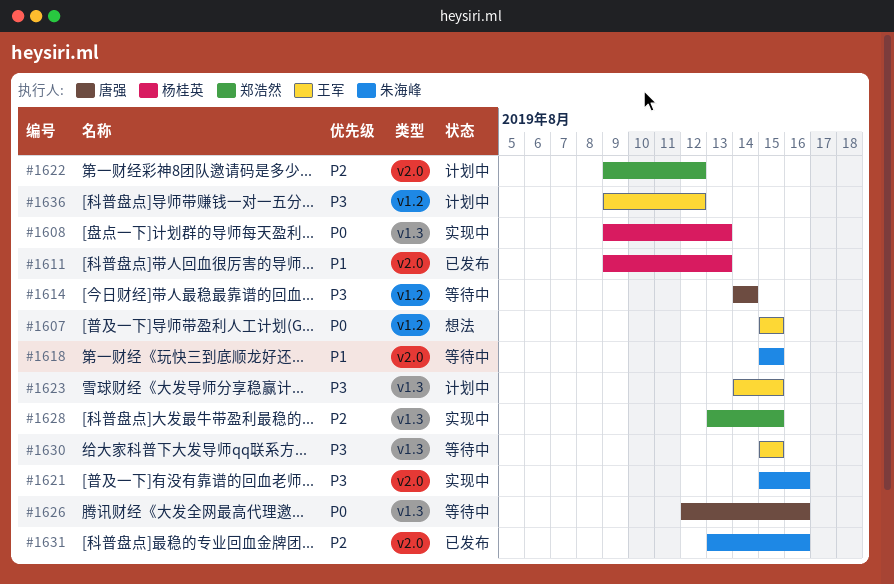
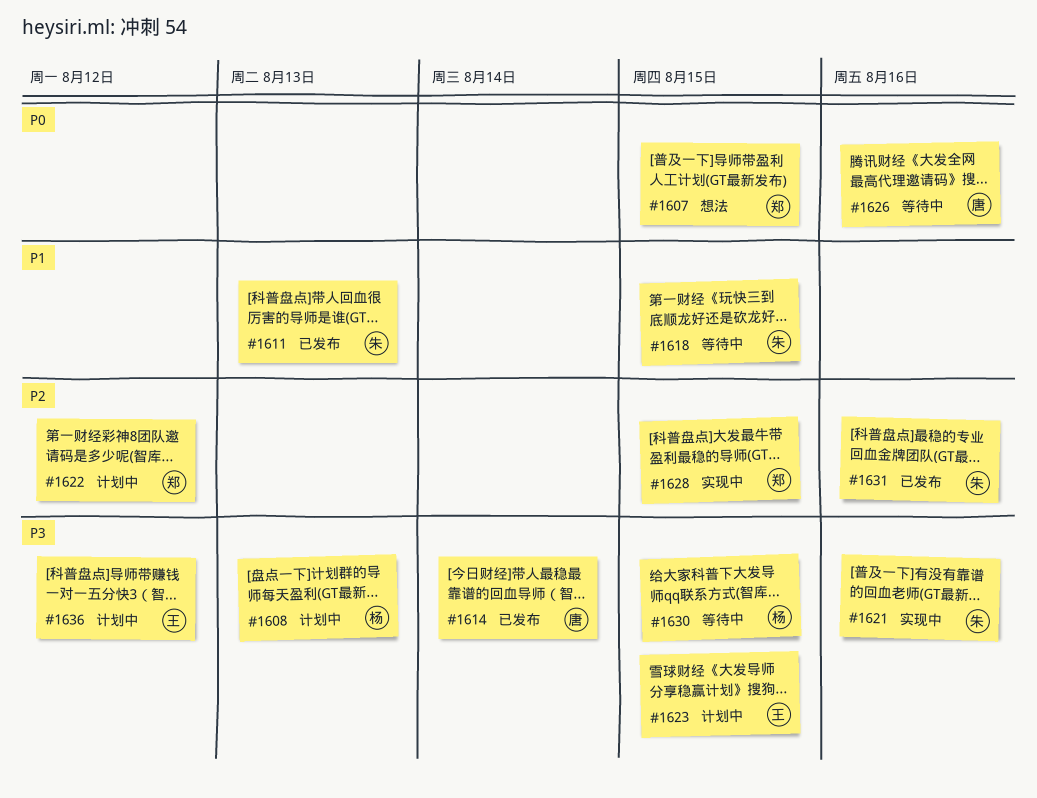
#1607, owner: 王军 -> 郑浩然
#1608, status: 实现中 -> 计划中
#1608, priority: P0 -> P3
#1611, owner: 杨桂英 -> 朱海峰
#1614, status: 等待中 -> 已发布
#1630, owner: 王军 -> 杨桂英

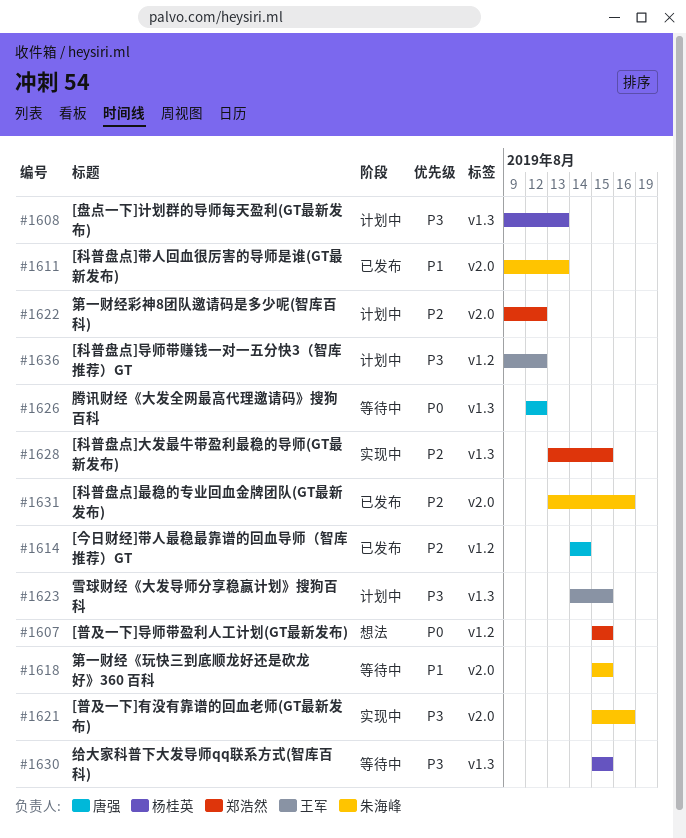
#1614, priority: P3 -> P2
#1626, due: Aug 16 -> Aug 12

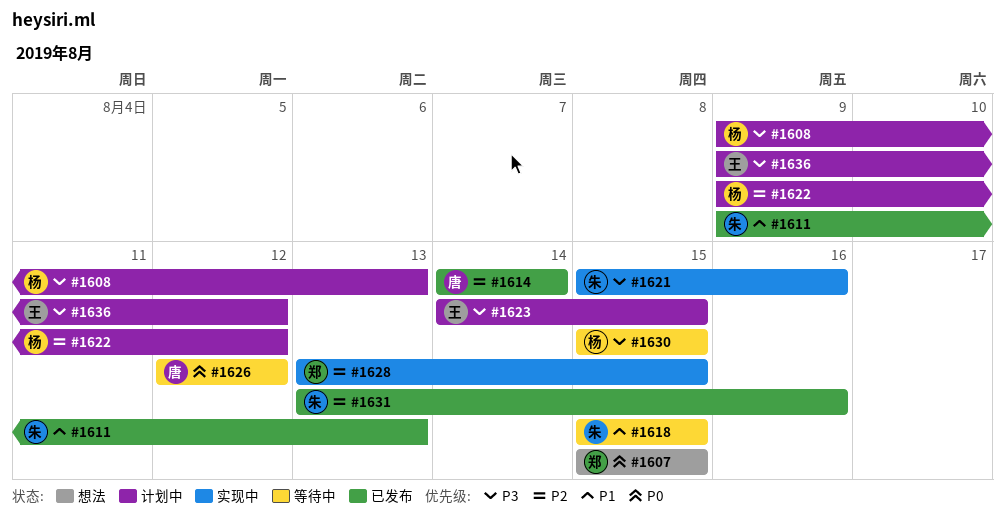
#1622, owner: 郑浩然 -> 杨桂英

